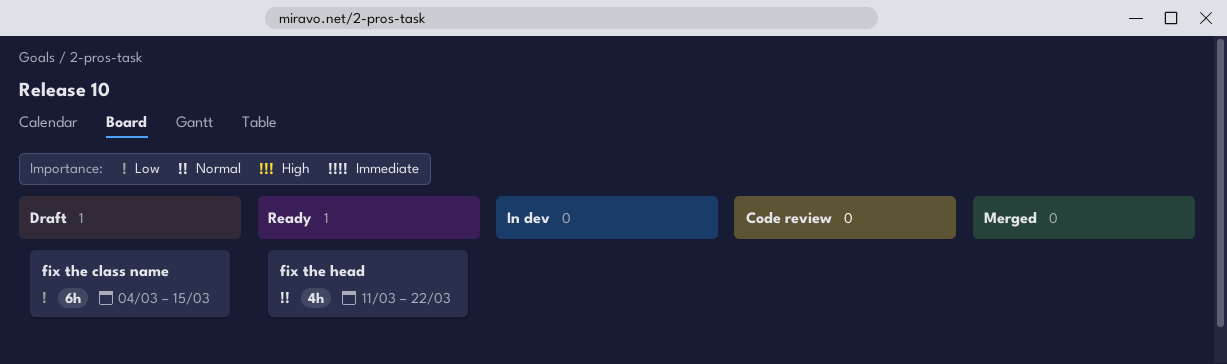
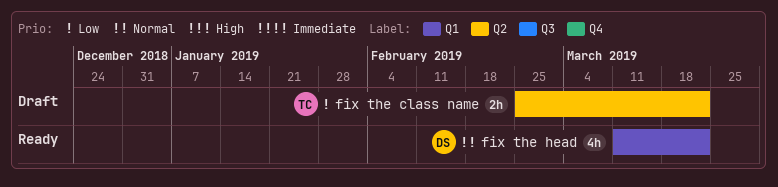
fix the class name, estimate: 6h -> 2h
fix the class name, start: Mar 4 -> Feb 25
fix the class name, due: Mar 15 -> Mar 22

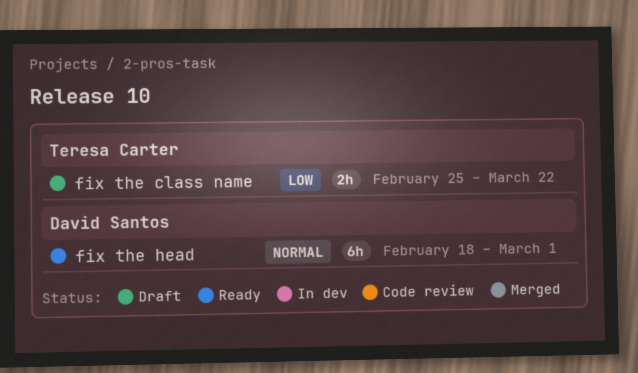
fix the head, estimate: 4h -> 6h
fix the head, start: Mar 11 -> Feb 18
fix the head, due: Mar 22 -> Mar 1

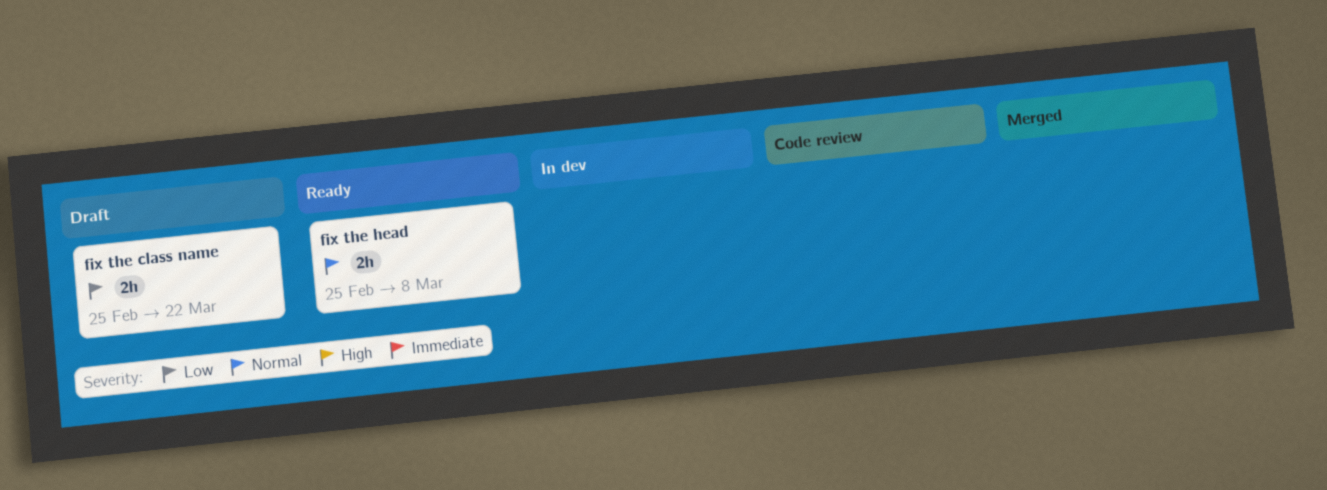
fix the head, estimate: 6h -> 2h
fix the head, start: Feb 18 -> Feb 25
fix the head, due: Mar 1 -> Mar 8

